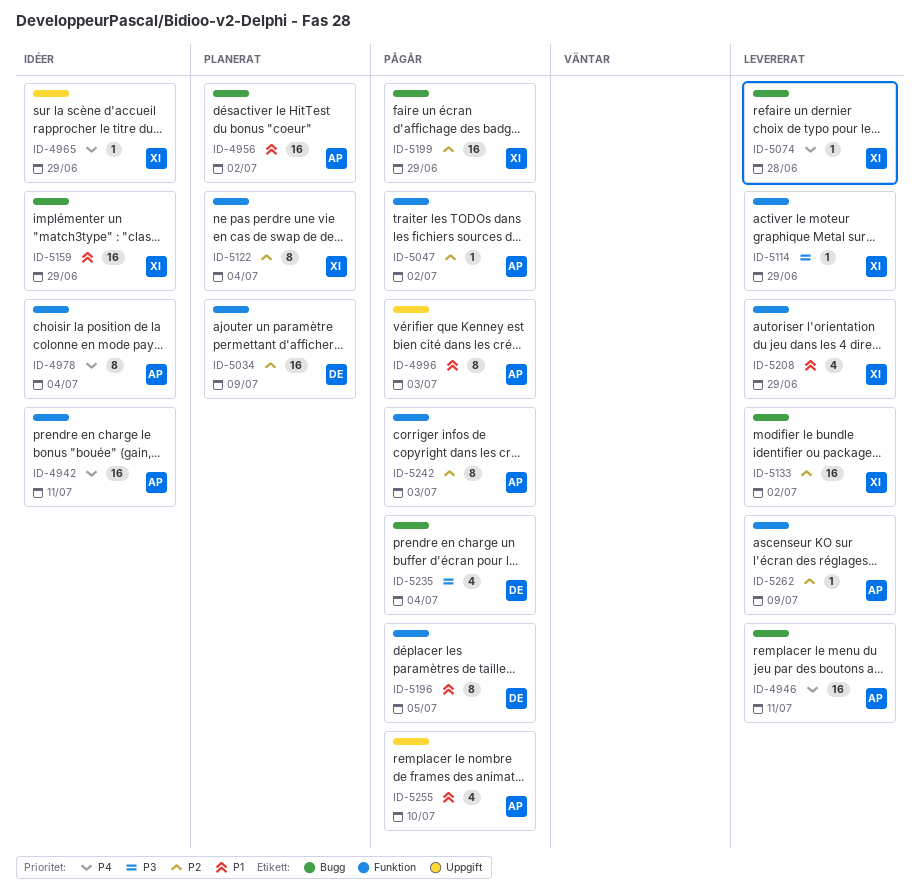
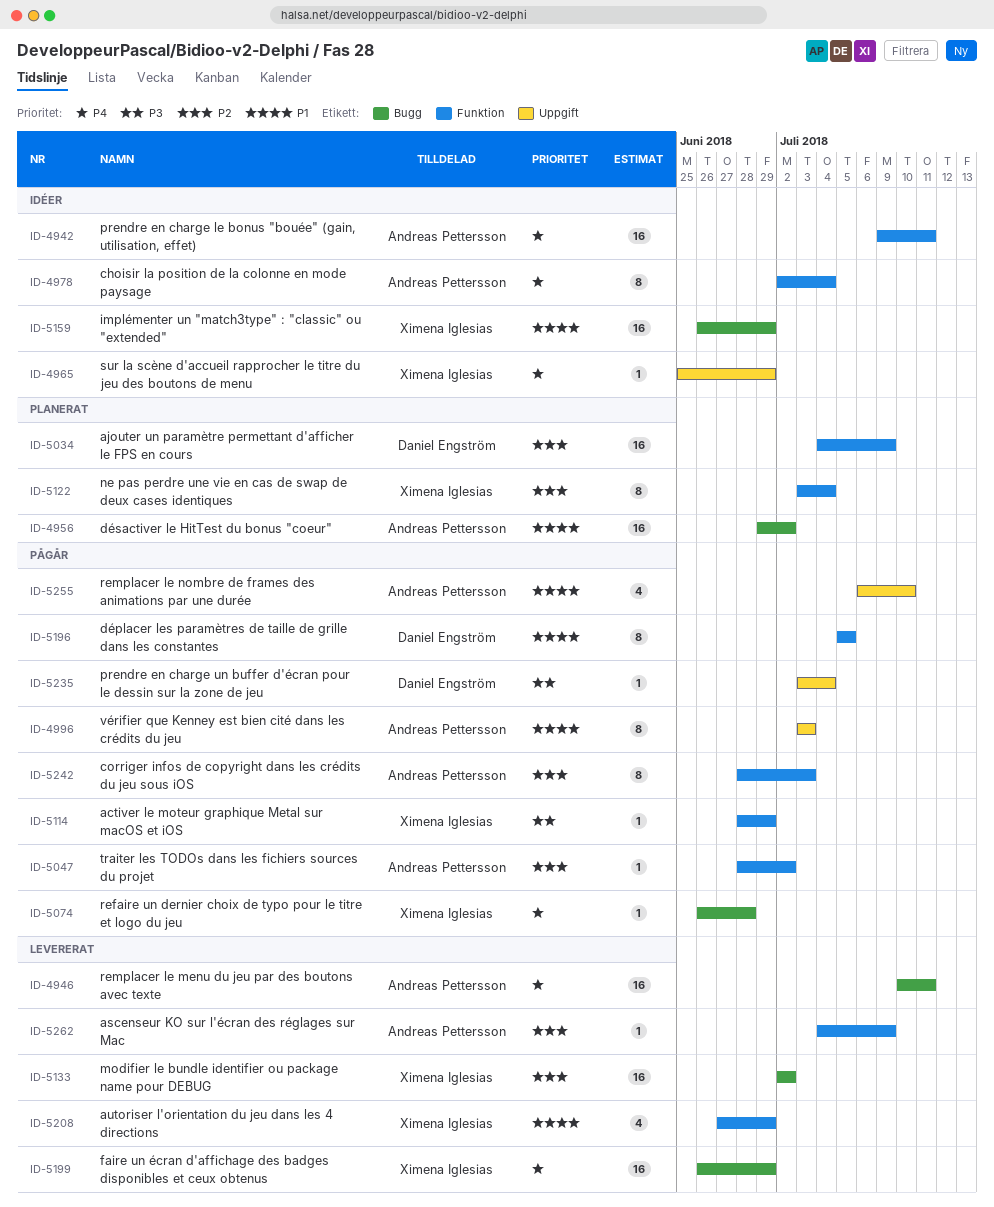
ID-5074, status: Levererat -> Pågår
ID-5114, status: Levererat -> Pågår
ID-5199, status: Pågår -> Levererat
ID-5199, priority: P2 -> P4
ID-5235, label: Bugg -> Uppgift
ID-5235, estimate: 4 -> 1

